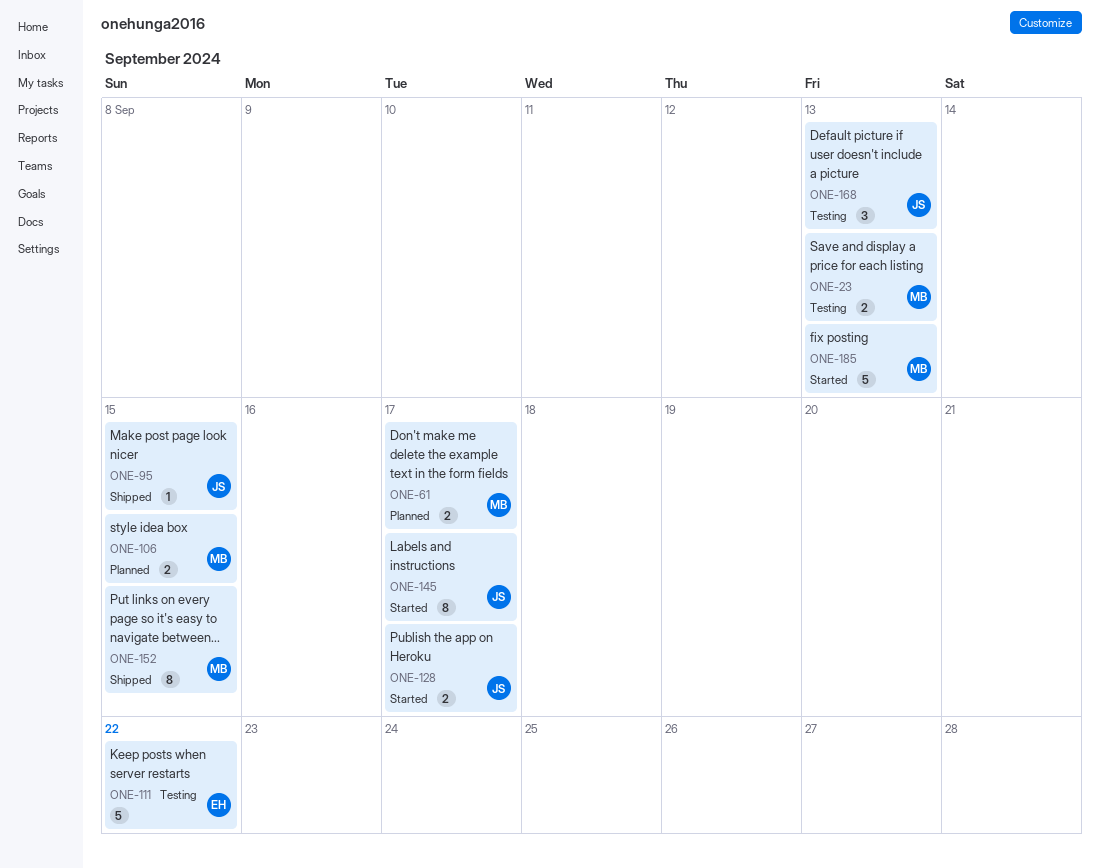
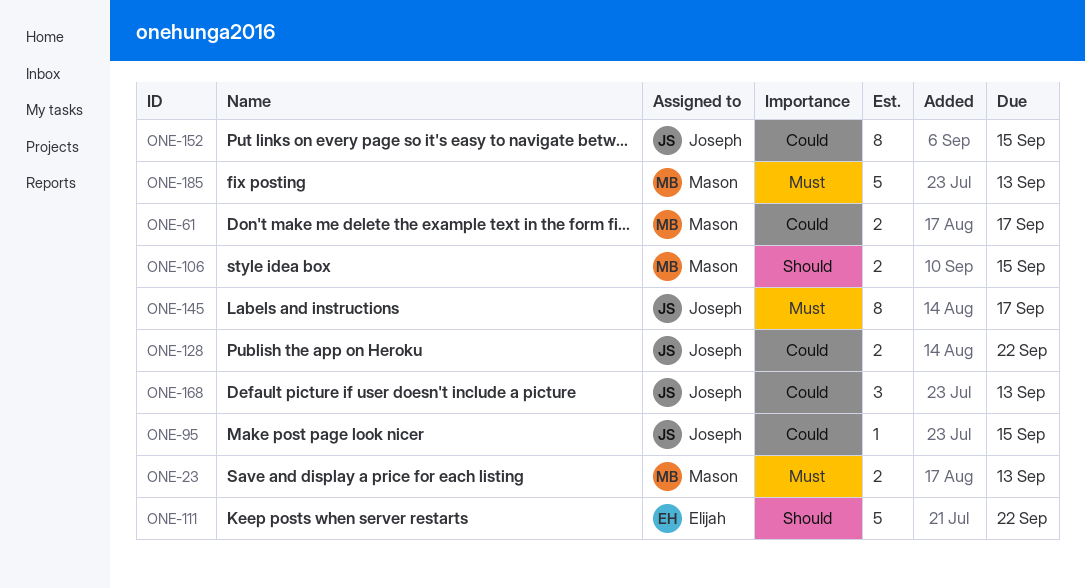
ONE-128, due: Sep 17 -> Sep 22
ONE-152, owner: Mason -> Joseph

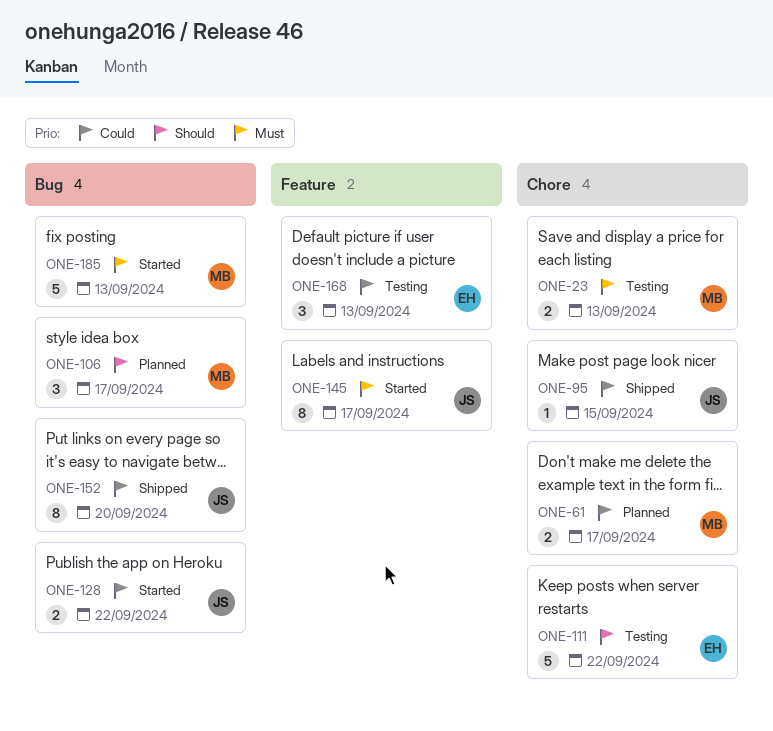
ONE-106, estimate: 2 -> 3
ONE-106, due: Sep 15 -> Sep 17
ONE-152, due: Sep 15 -> Sep 20
ONE-168, owner: Joseph -> Elijah

